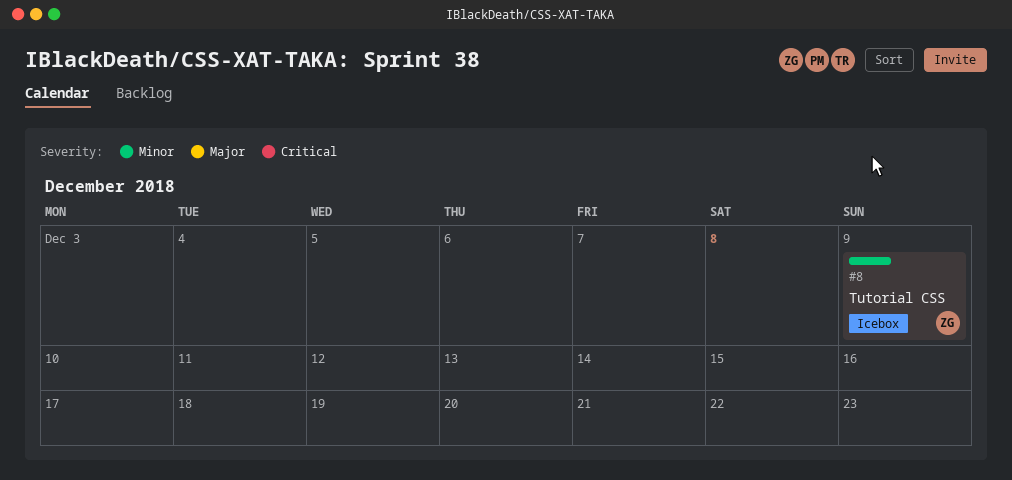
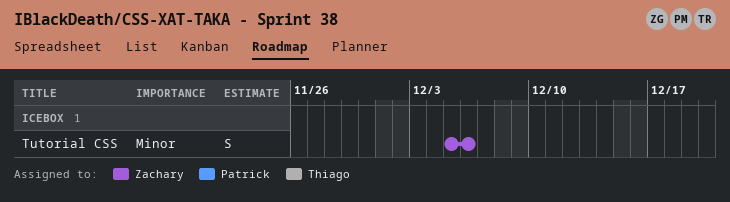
Tutorial CSS, due: Dec 9 -> Dec 6

